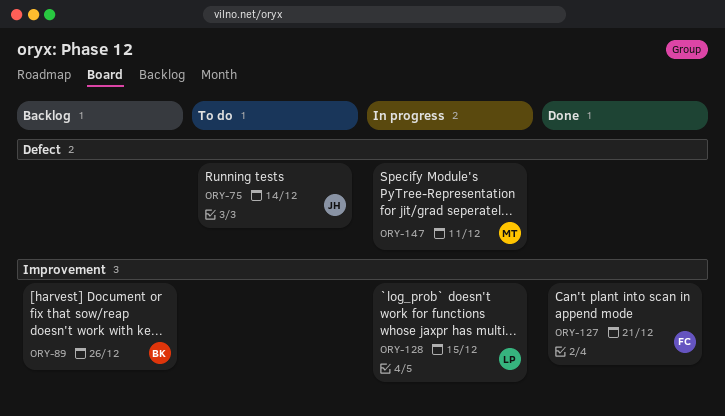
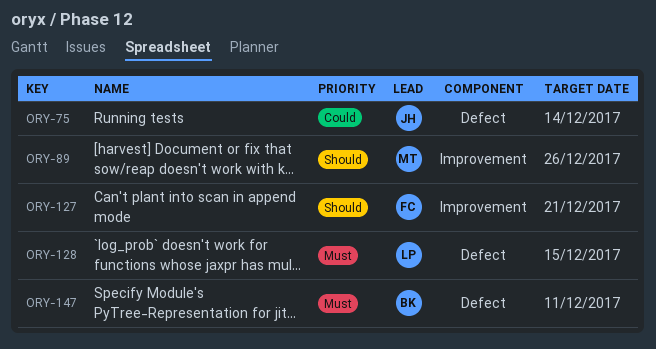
ORY-89, owner: BK -> MT
ORY-128, label: Improvement -> Defect
ORY-147, owner: MT -> BK

